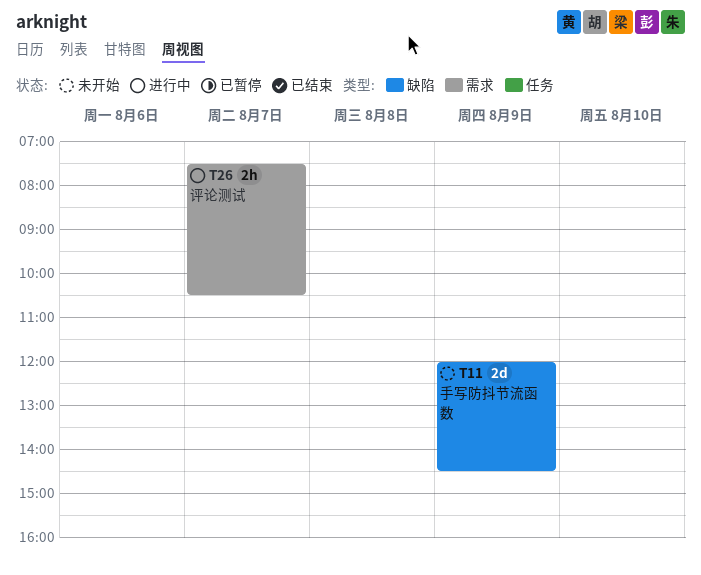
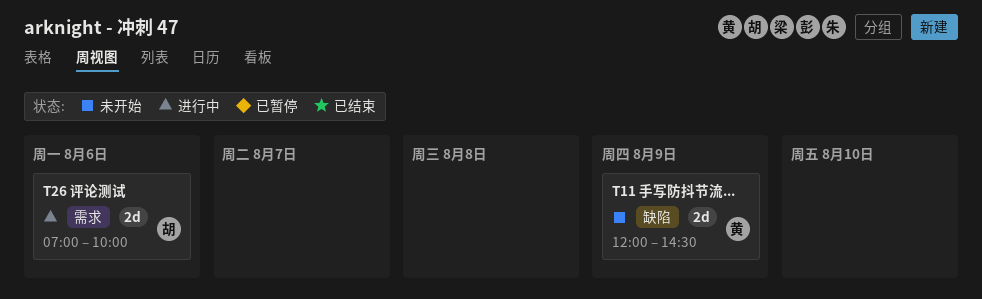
T26, estimate: 2h -> 2d
T26, day: Aug 7 -> Aug 6
T26, begins: 07:30 -> 07:00
T26, ends: 10:30 -> 10:00

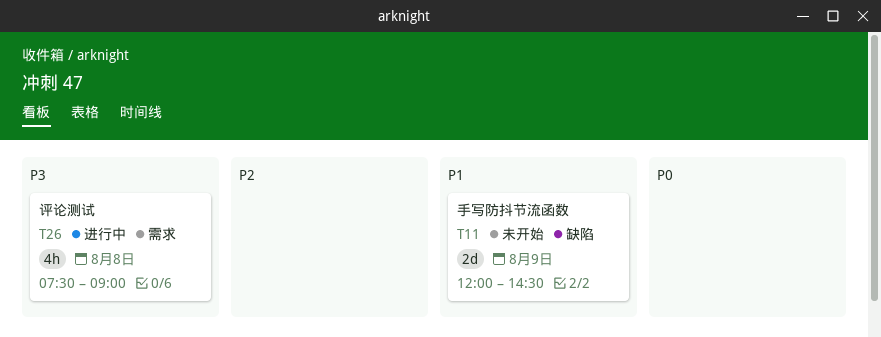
T26, estimate: 2d -> 4h
T26, day: Aug 6 -> Aug 8
T26, begins: 07:00 -> 07:30
T26, ends: 10:00 -> 09:00

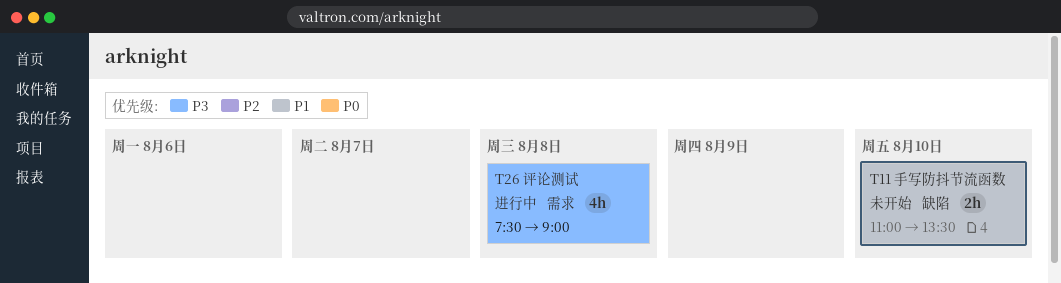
T11, estimate: 2d -> 2h
T11, day: Aug 9 -> Aug 10
T11, begins: 12:00 -> 11:00
T11, ends: 14:30 -> 13:30

